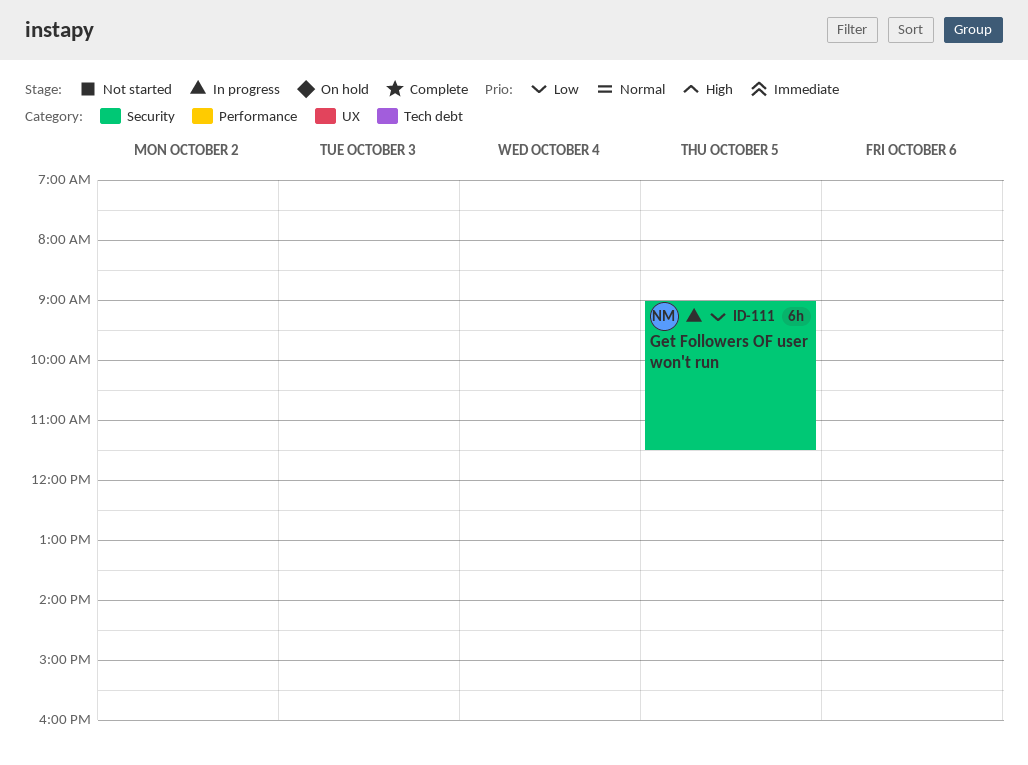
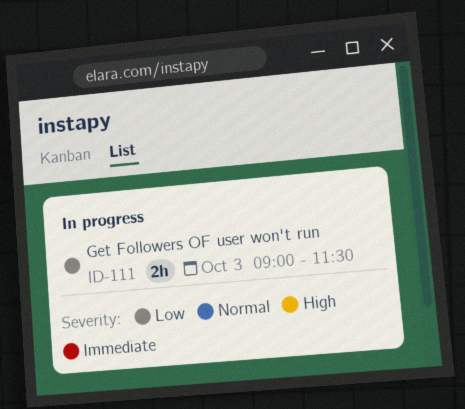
ID-111, estimate: 6h -> 2h
ID-111, day: Oct 5 -> Oct 3

